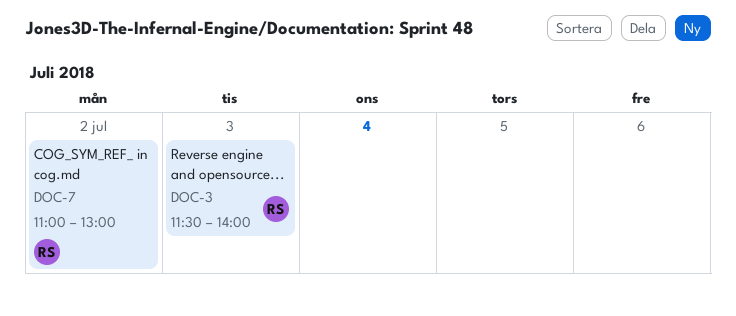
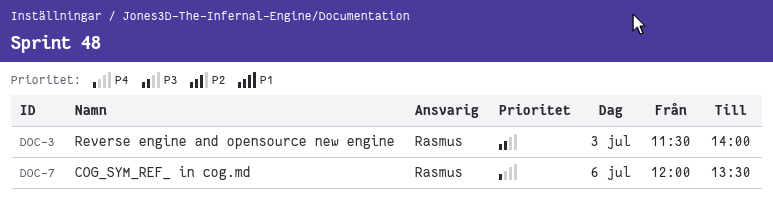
DOC-7, day: Jul 2 -> Jul 6
DOC-7, begins: 11:00 -> 12:00
DOC-7, ends: 13:00 -> 13:30

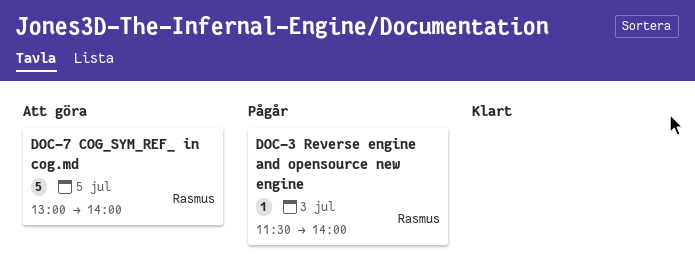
DOC-7, day: Jul 6 -> Jul 5
DOC-7, begins: 12:00 -> 13:00
DOC-7, ends: 13:30 -> 14:00

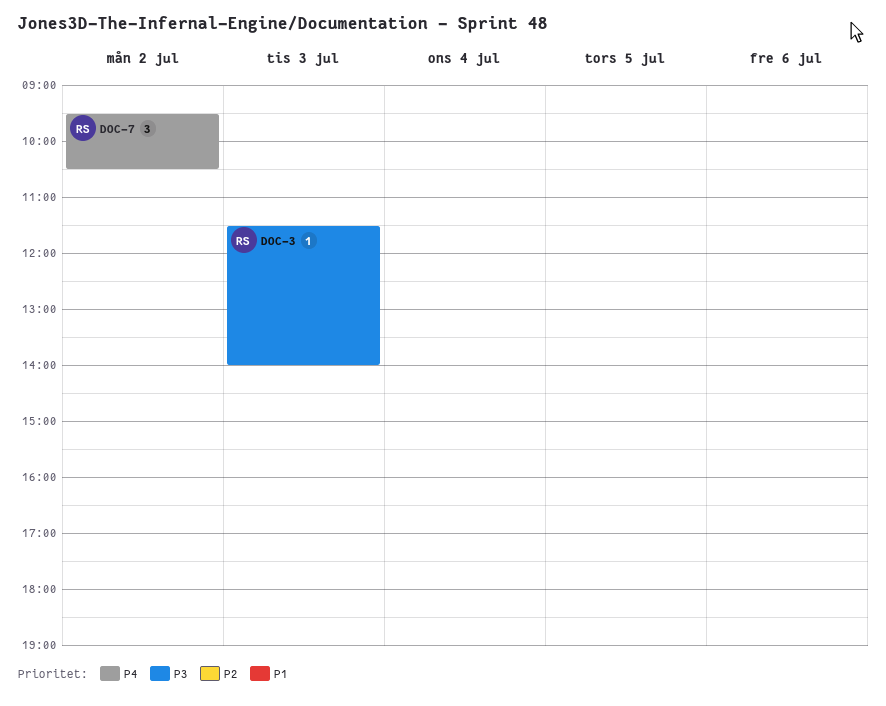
DOC-7, estimate: 5 -> 3
DOC-7, day: Jul 5 -> Jul 2
DOC-7, begins: 13:00 -> 09:30
DOC-7, ends: 14:00 -> 10:30

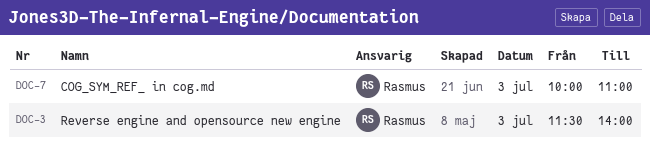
DOC-7, day: Jul 2 -> Jul 3
DOC-7, begins: 09:30 -> 10:00
DOC-7, ends: 10:30 -> 11:00

